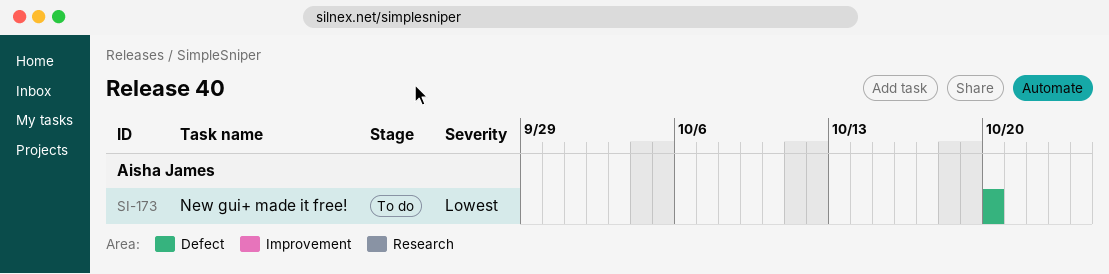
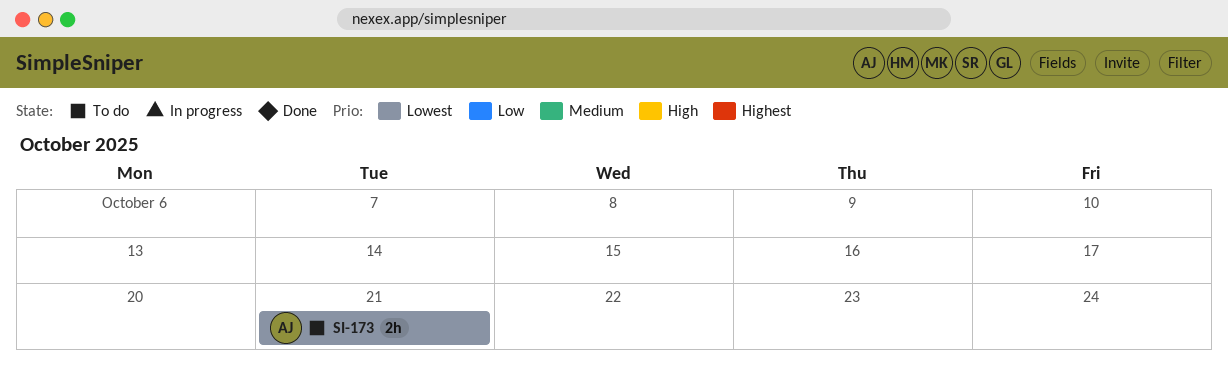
SI-173, start: Oct 20 -> Oct 21
SI-173, due: Oct 20 -> Oct 21

